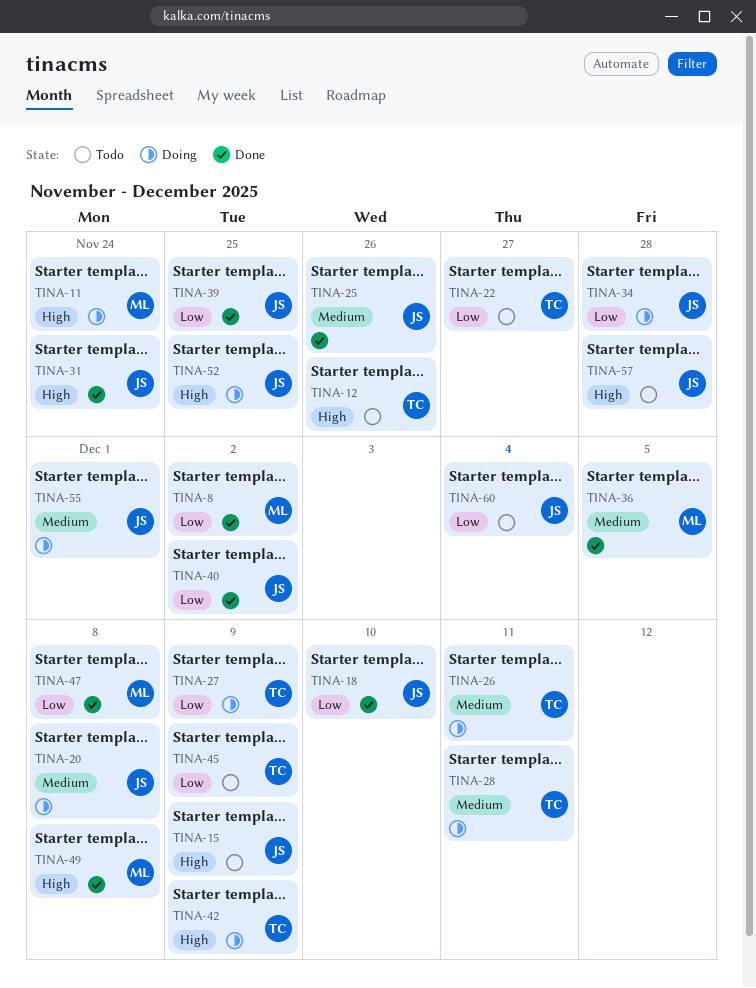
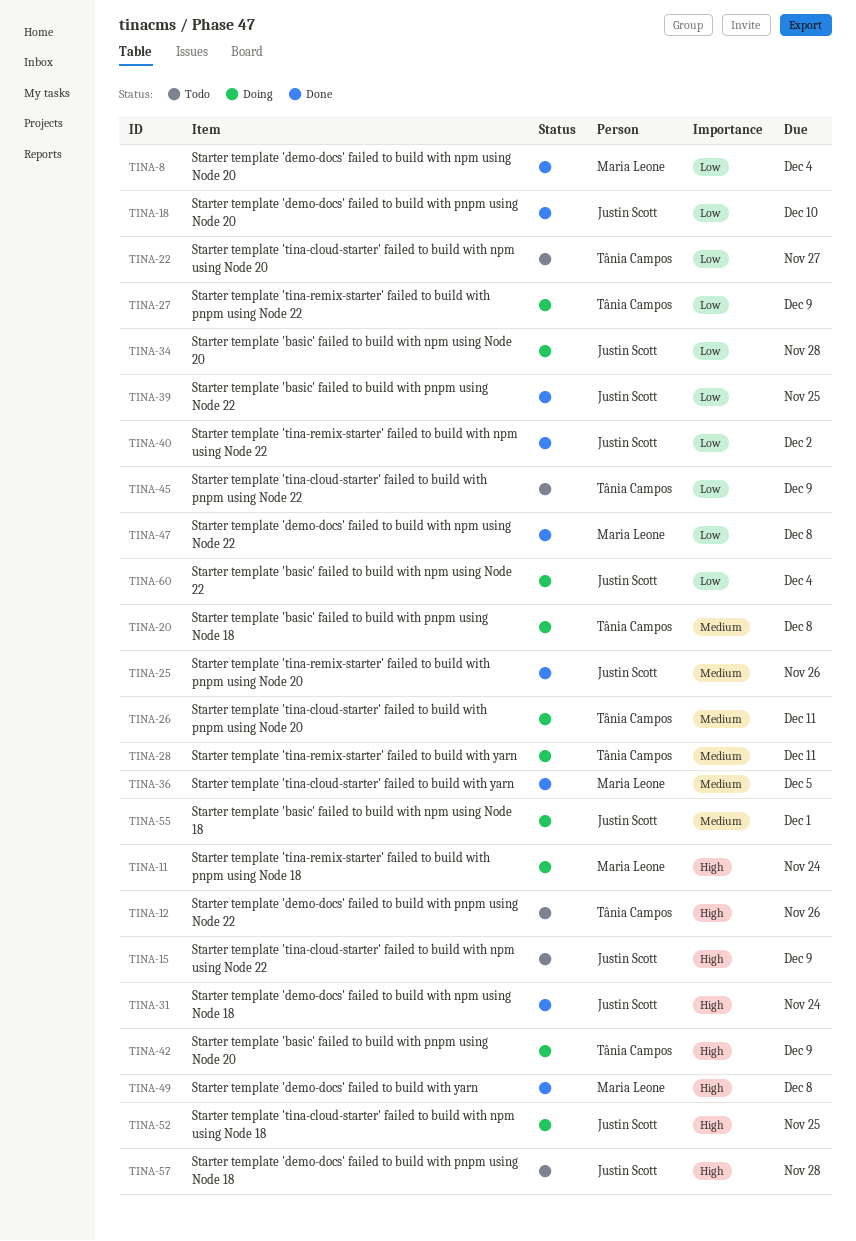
TINA-8, due: Dec 2 -> Dec 4
TINA-20, owner: Justin Scott -> Tânia Campos
TINA-60, status: Todo -> Doing

